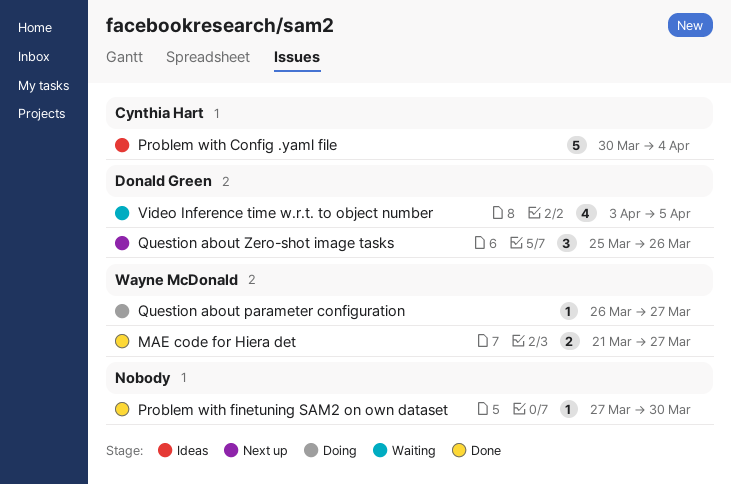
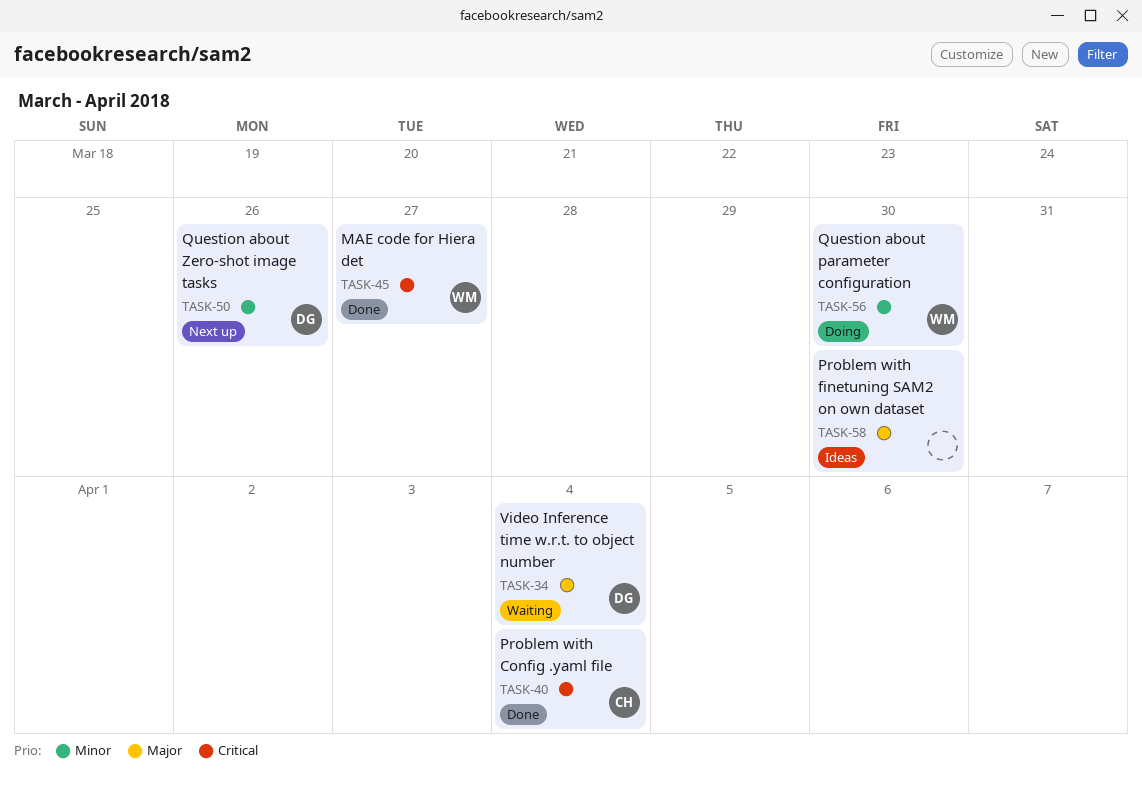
Problem with Config .yaml file, status: Ideas -> Done
Problem with finetuning SAM2 on own dataset, status: Done -> Ideas
Question about parameter configuration, due: Mar 27 -> Mar 30
Video Inference time w.r.t. to object number, due: Apr 5 -> Apr 4

